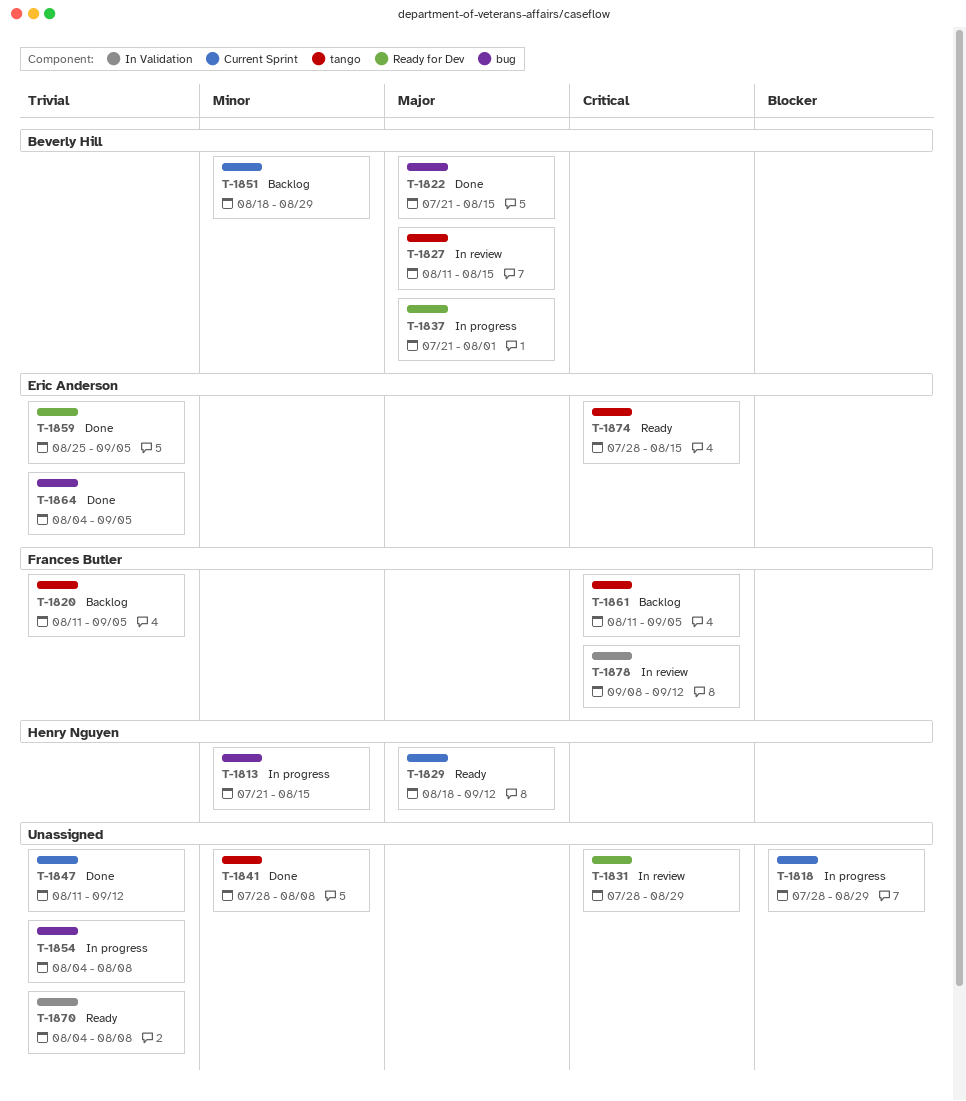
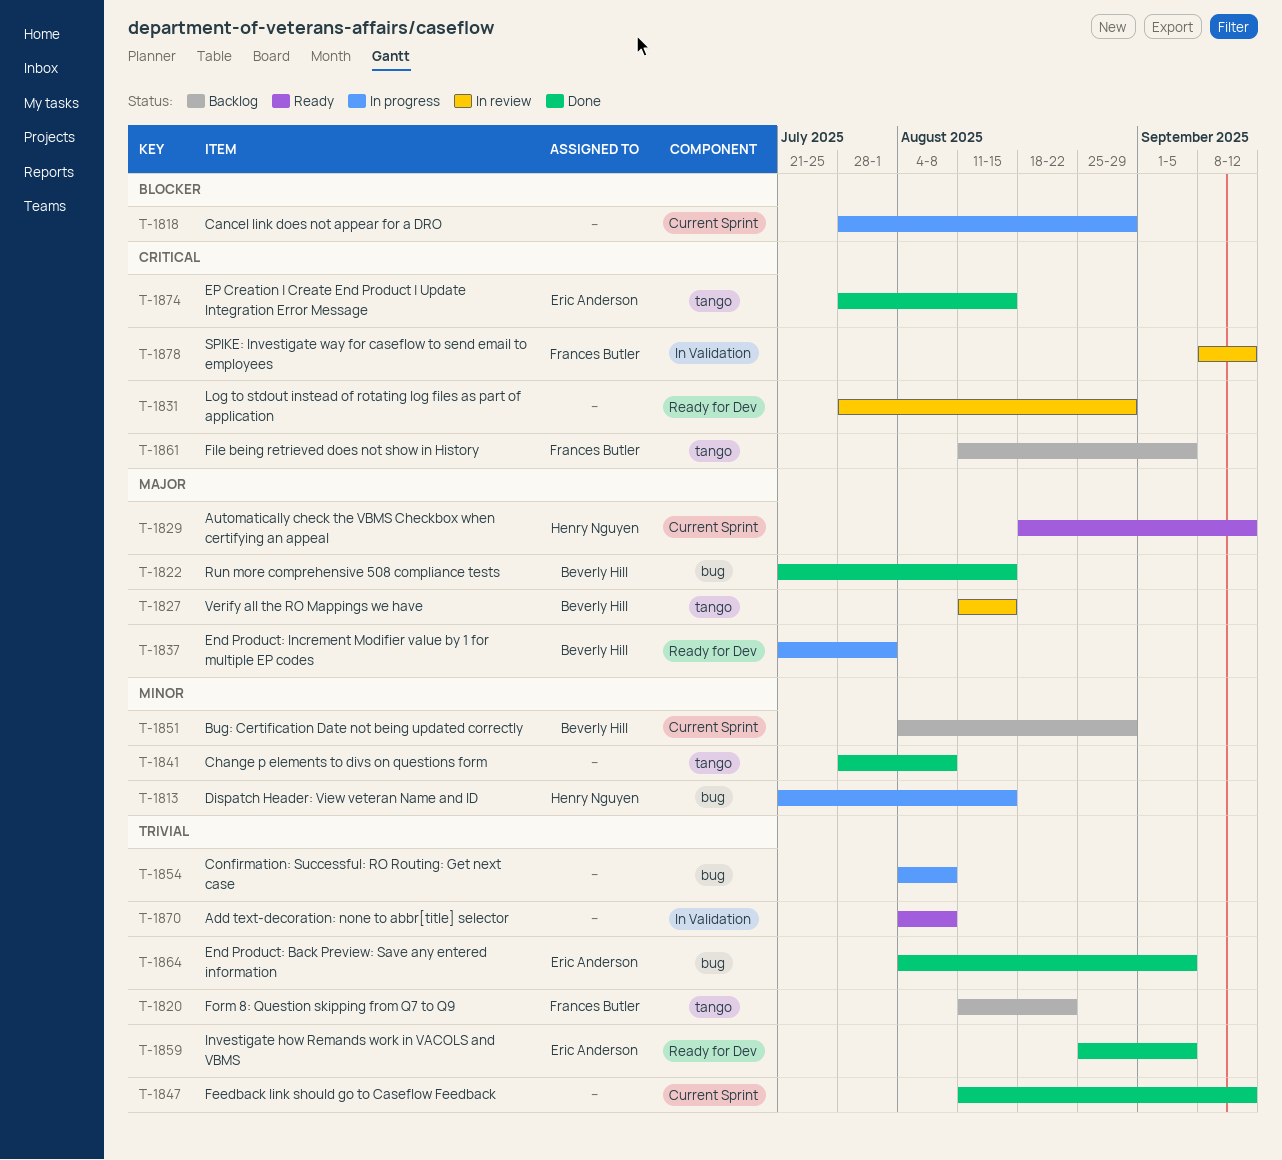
T-1820, due: Sep 5 -> Aug 22
T-1851, start: Aug 18 -> Aug 4
T-1874, status: Ready -> Done

